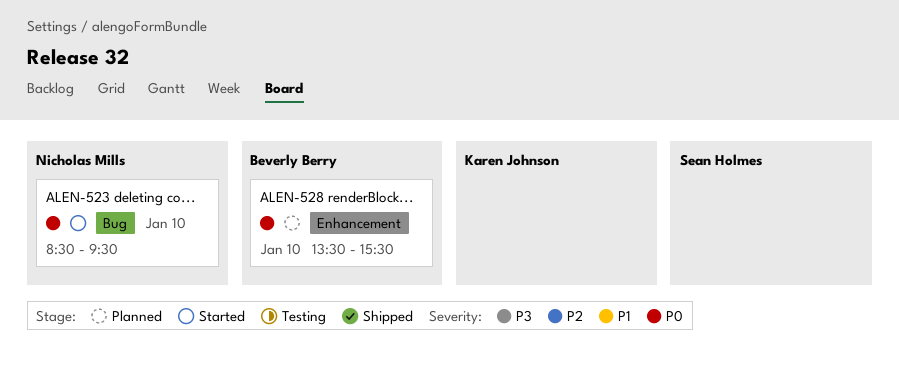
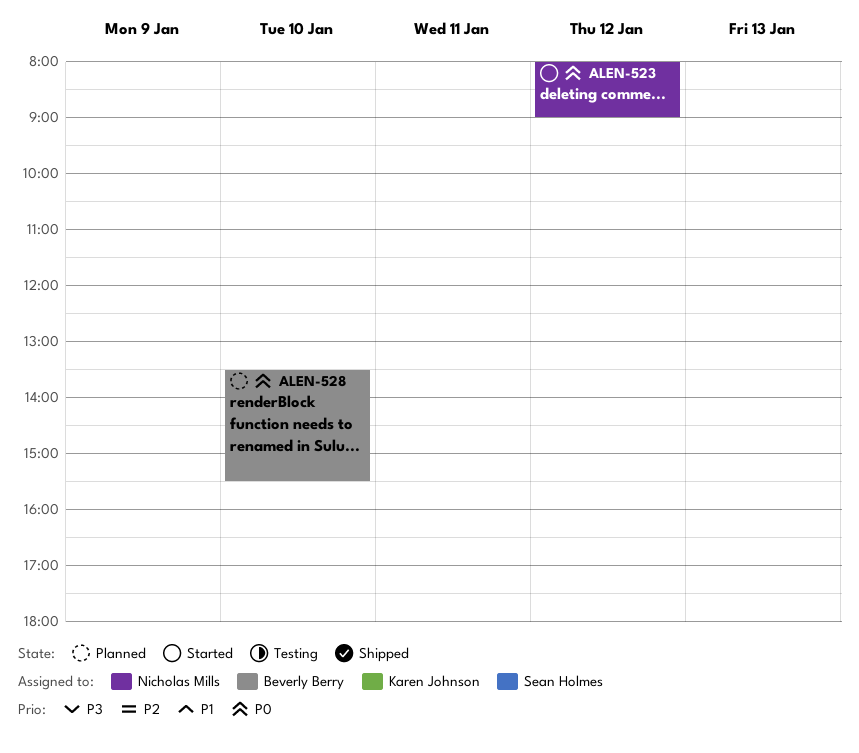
ALEN-523, day: Jan 10 -> Jan 12
ALEN-523, begins: 08:30 -> 08:00
ALEN-523, ends: 09:30 -> 09:00

